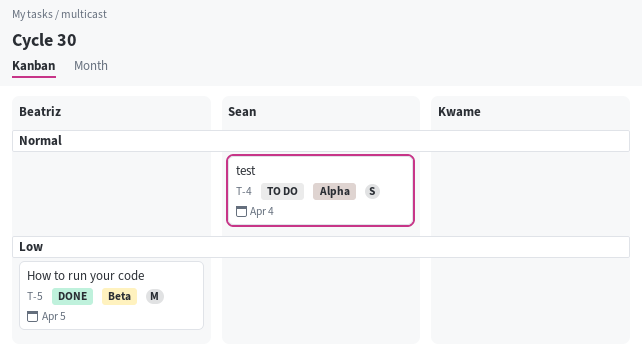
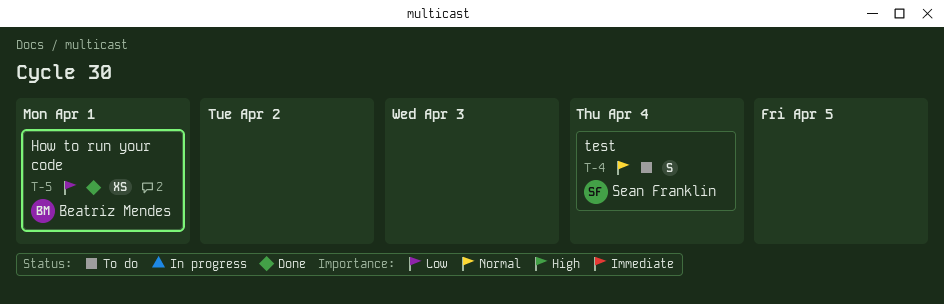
T-5, estimate: M -> XS
T-5, due: Apr 5 -> Apr 1

